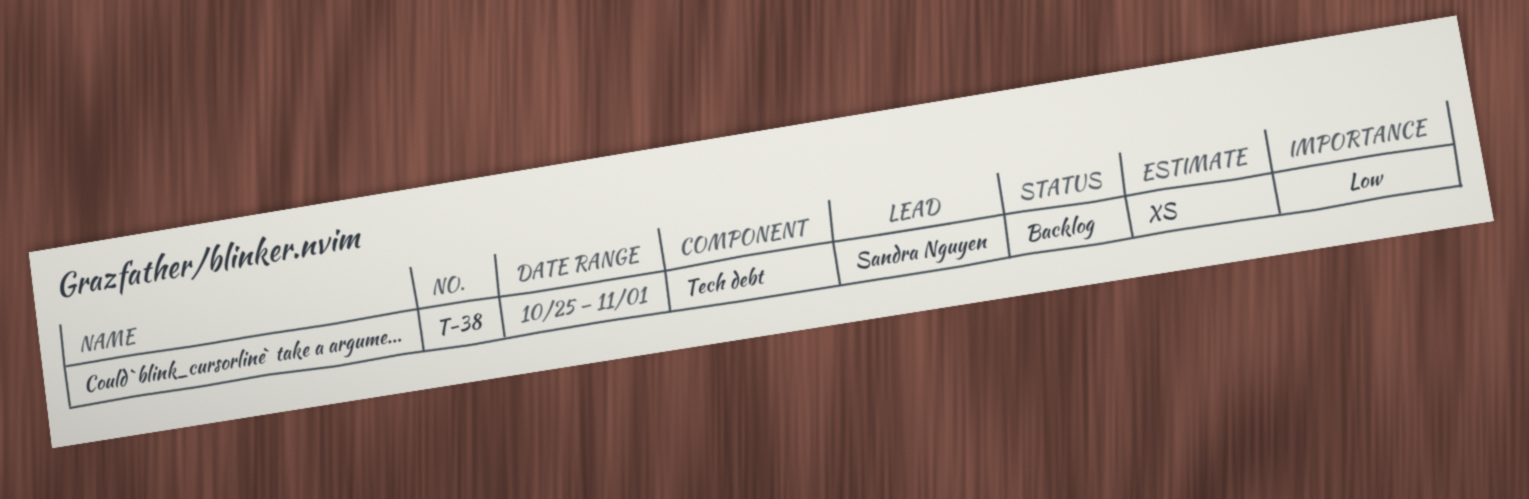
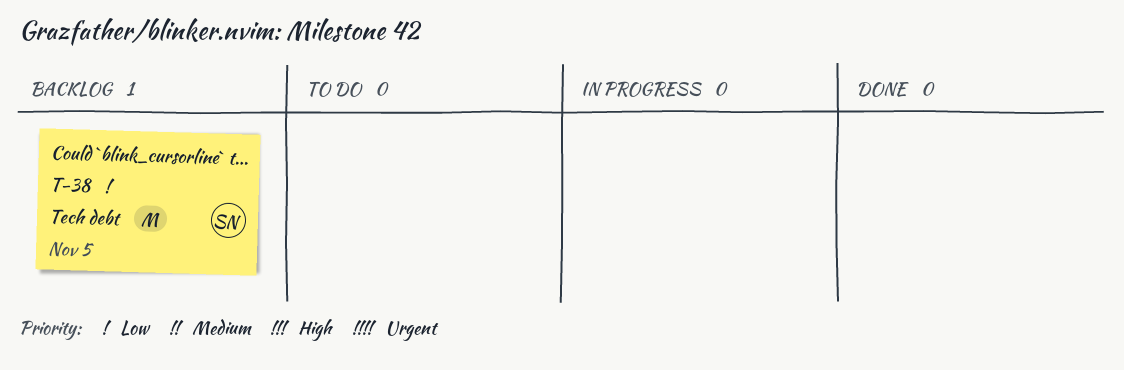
T-38, estimate: XS -> M
T-38, due: Nov 1 -> Nov 5

